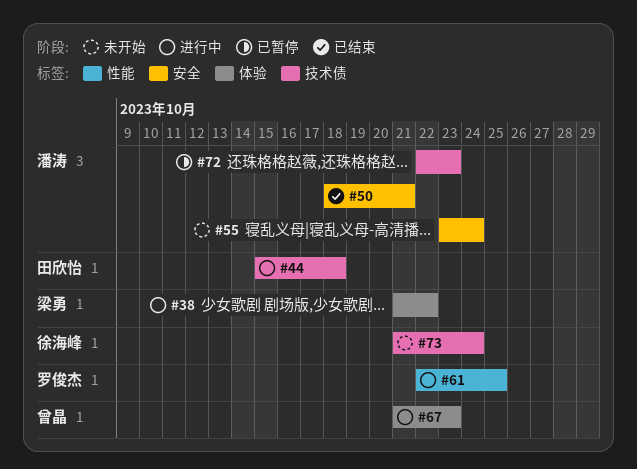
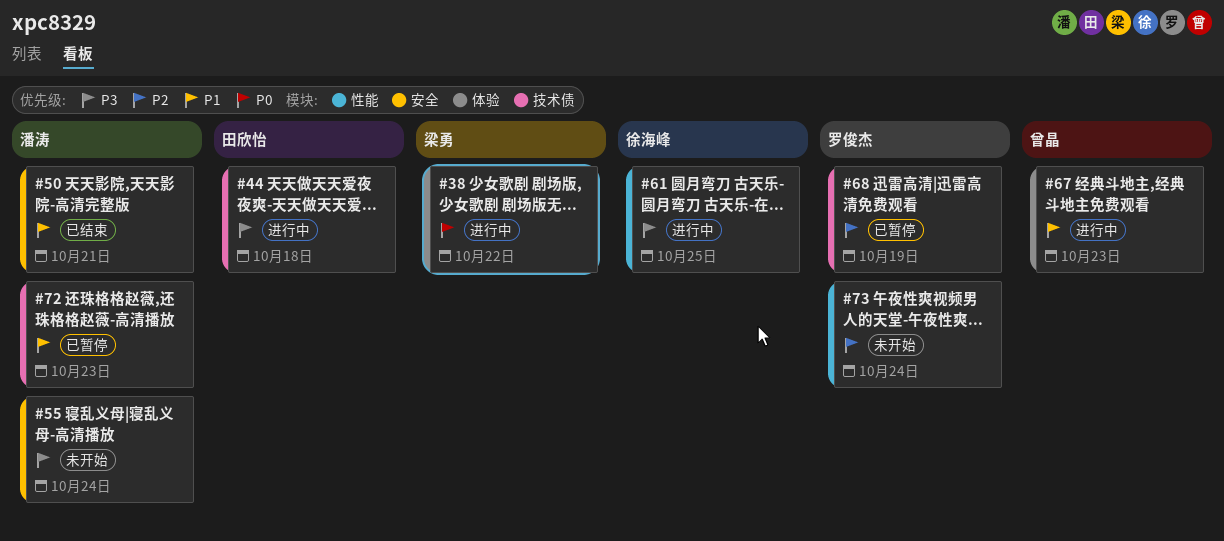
#61, owner: 罗俊杰 -> 徐海峰
#68: none -> present
#73, owner: 徐海峰 -> 罗俊杰
#73, label: 技术债 -> 性能

